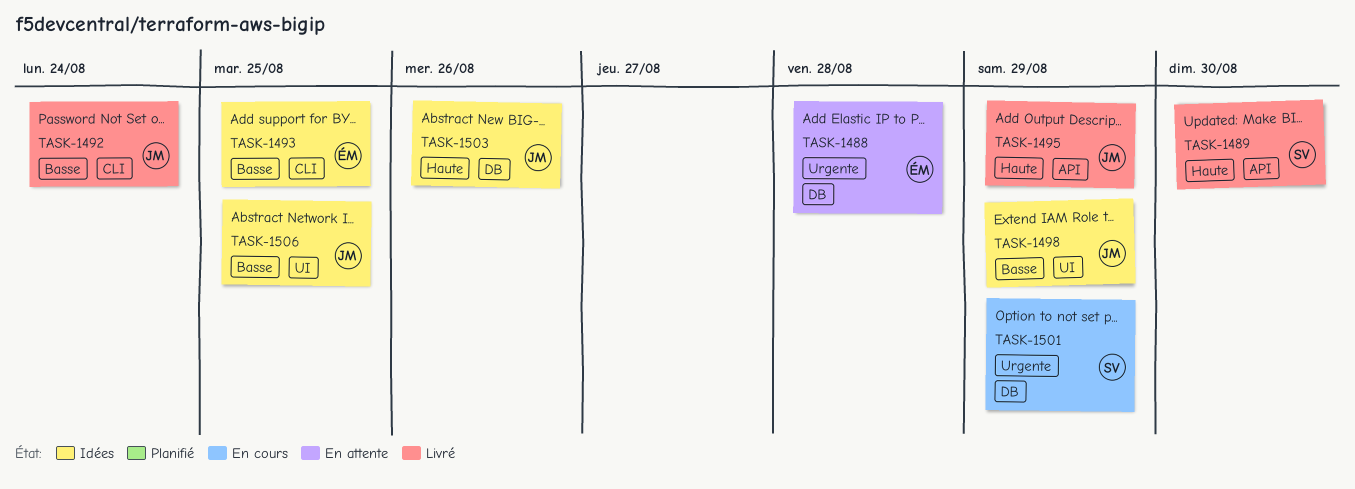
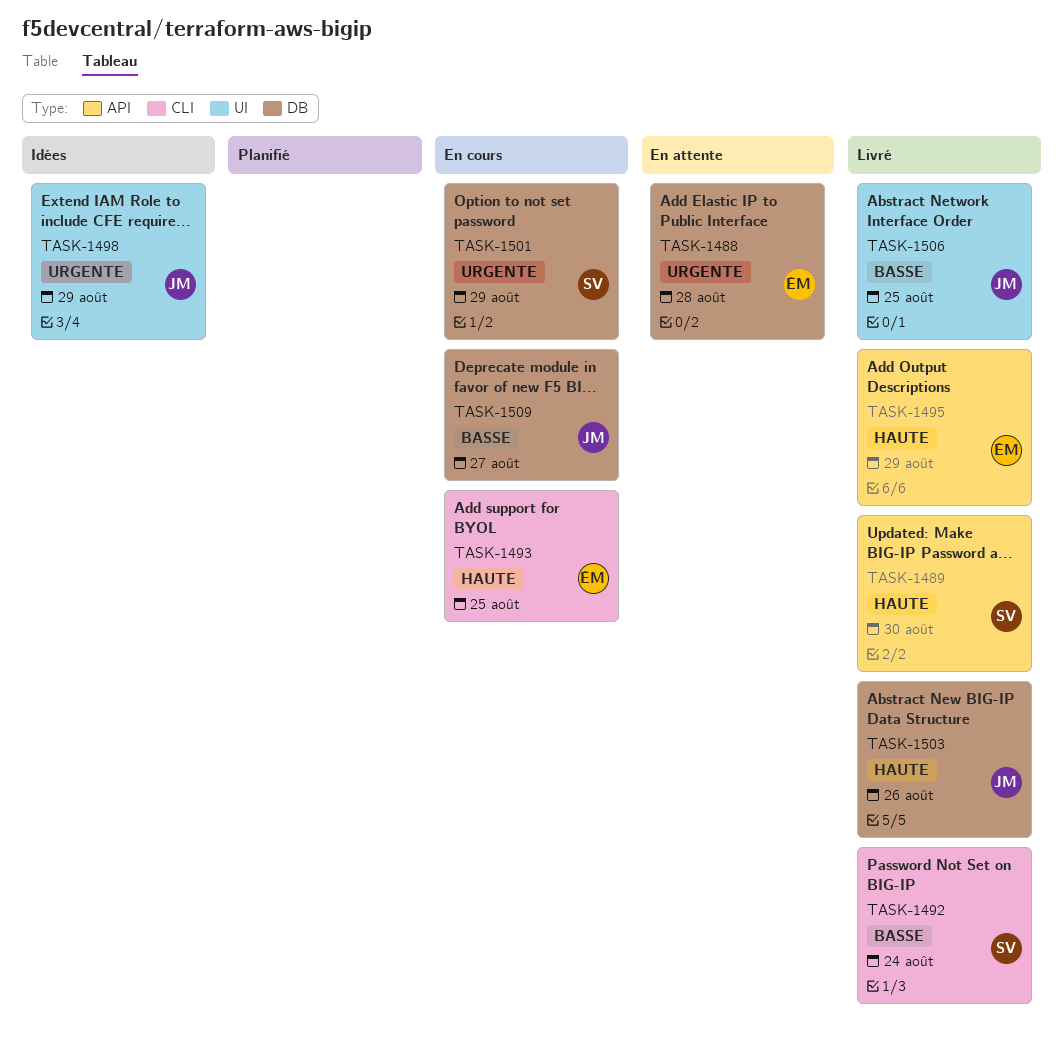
TASK-1492, owner: JM -> SV
TASK-1493, status: Idées -> En cours
TASK-1493, priority: Basse -> Haute
TASK-1495, owner: JM -> ÉM
TASK-1498, priority: Basse -> Urgente
TASK-1503, status: Idées -> Livré
TASK-1506, status: Idées -> Livré
TASK-1509: none -> present

